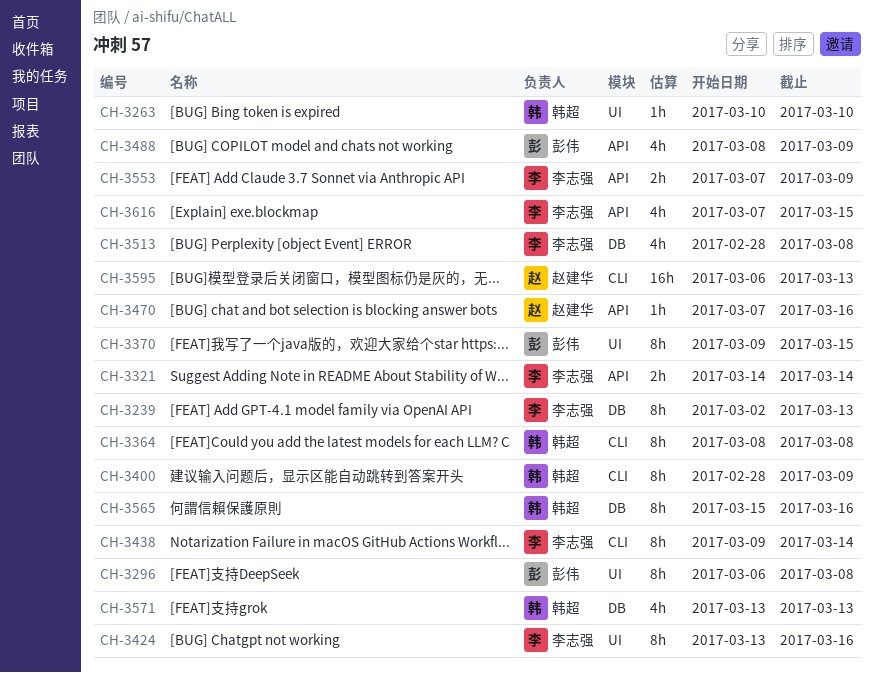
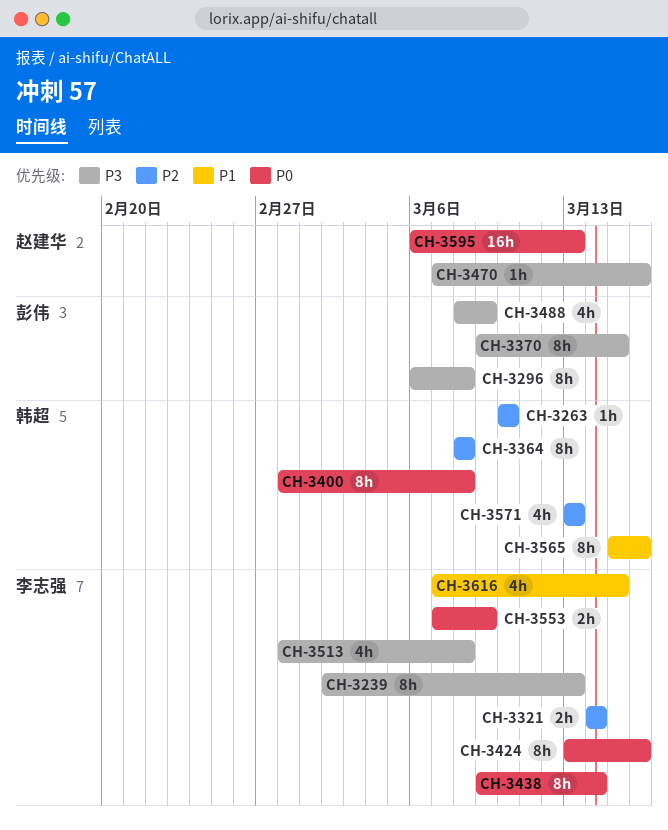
CH-3400, due: Mar 9 -> Mar 8

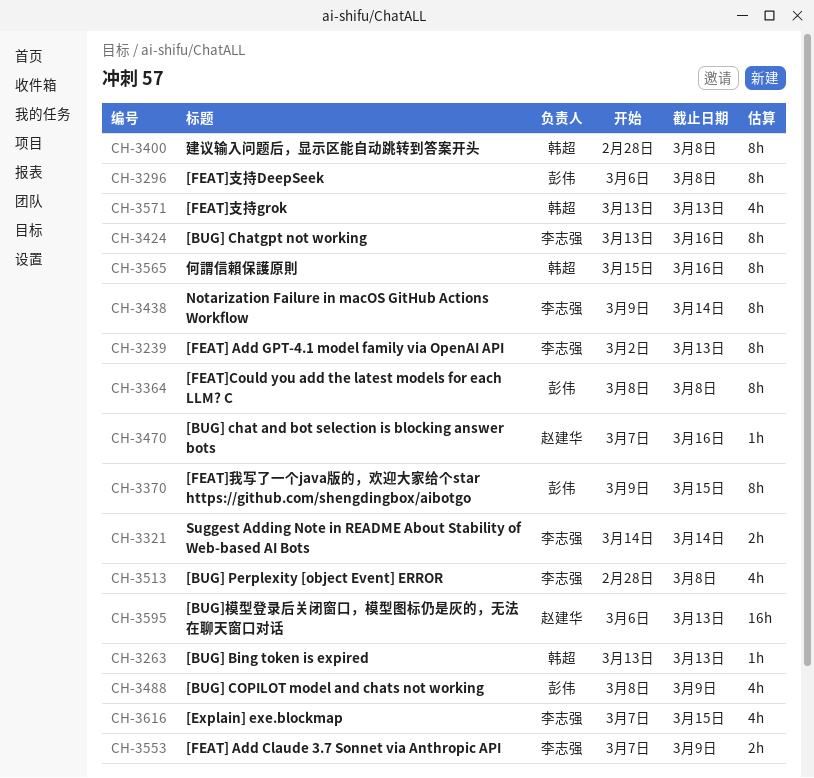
CH-3263, start: Mar 10 -> Mar 13
CH-3263, due: Mar 10 -> Mar 13
CH-3364, owner: 韩超 -> 彭伟

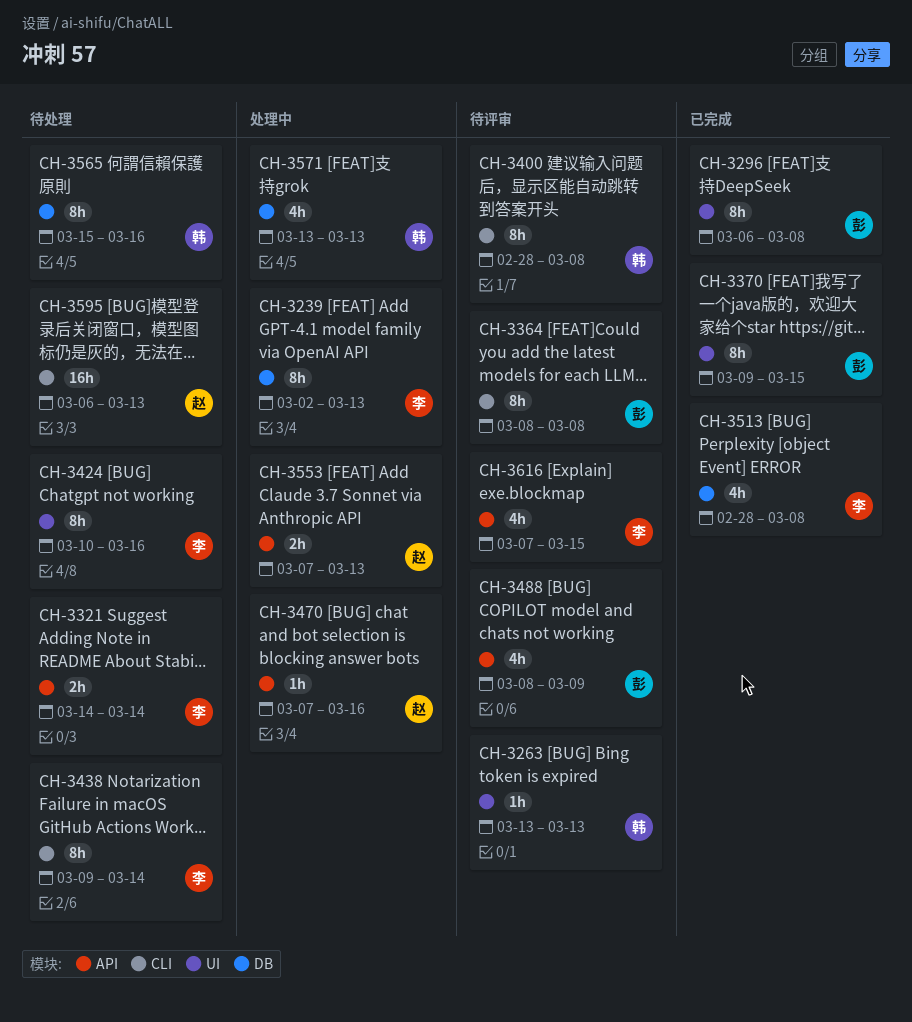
CH-3424, start: Mar 13 -> Mar 10
CH-3553, owner: 李志强 -> 赵建华
CH-3553, due: Mar 9 -> Mar 13

